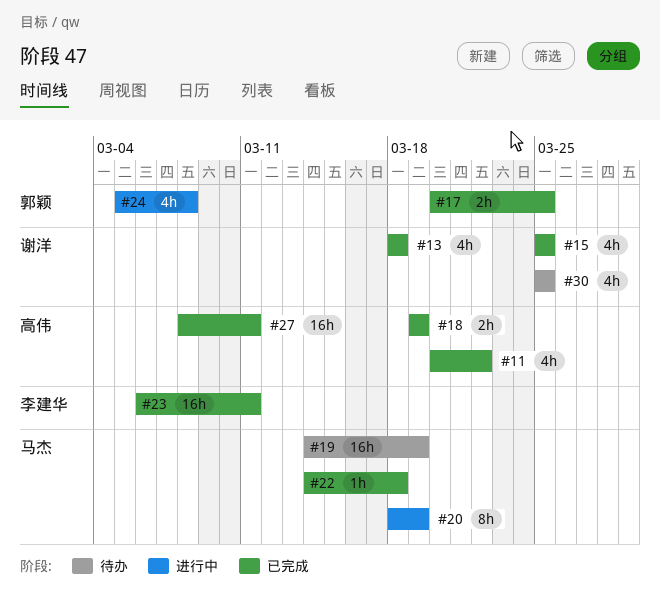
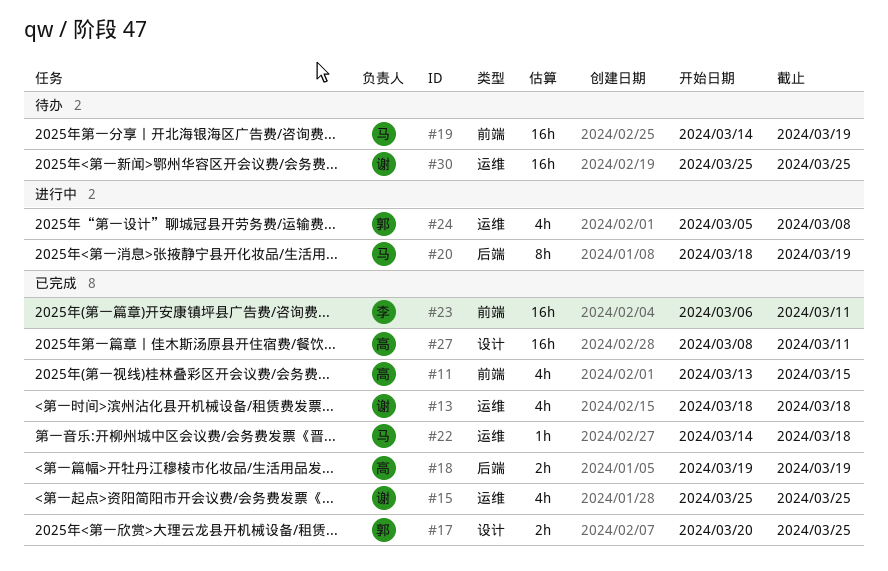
#11, start: Mar 20 -> Mar 13
#11, due: Mar 22 -> Mar 15
#30, estimate: 4h -> 16h

